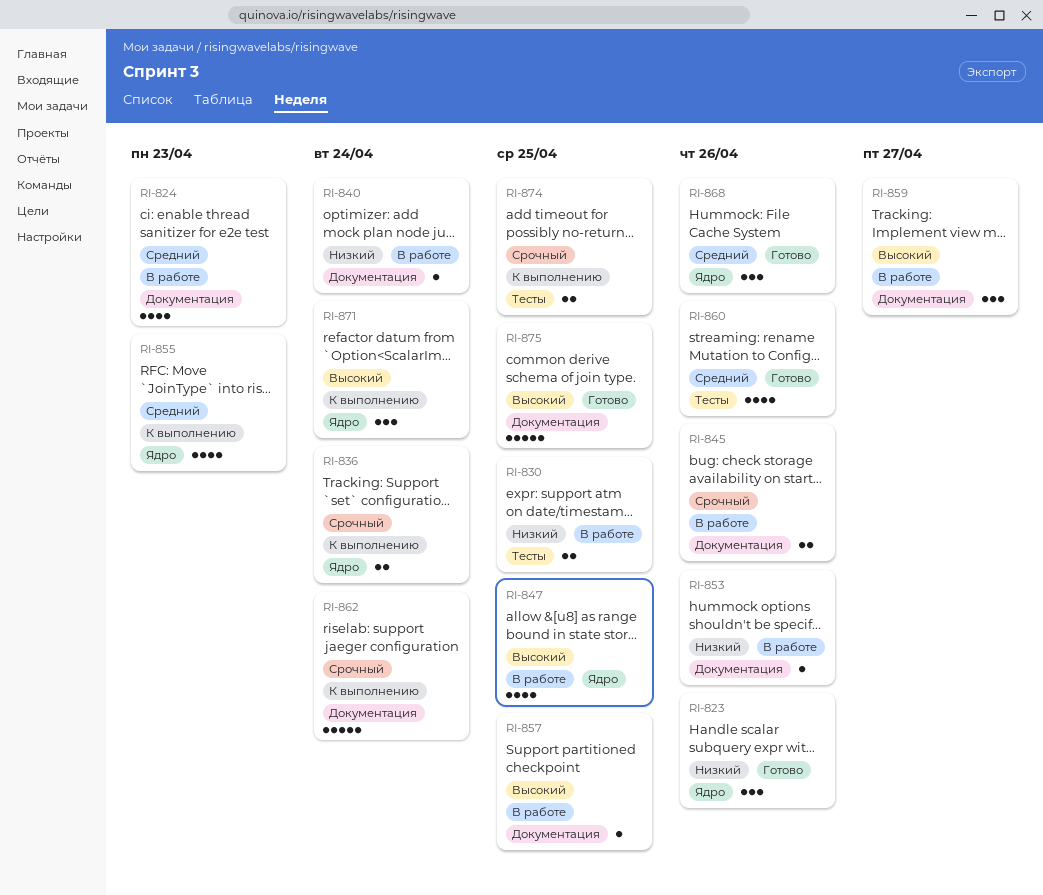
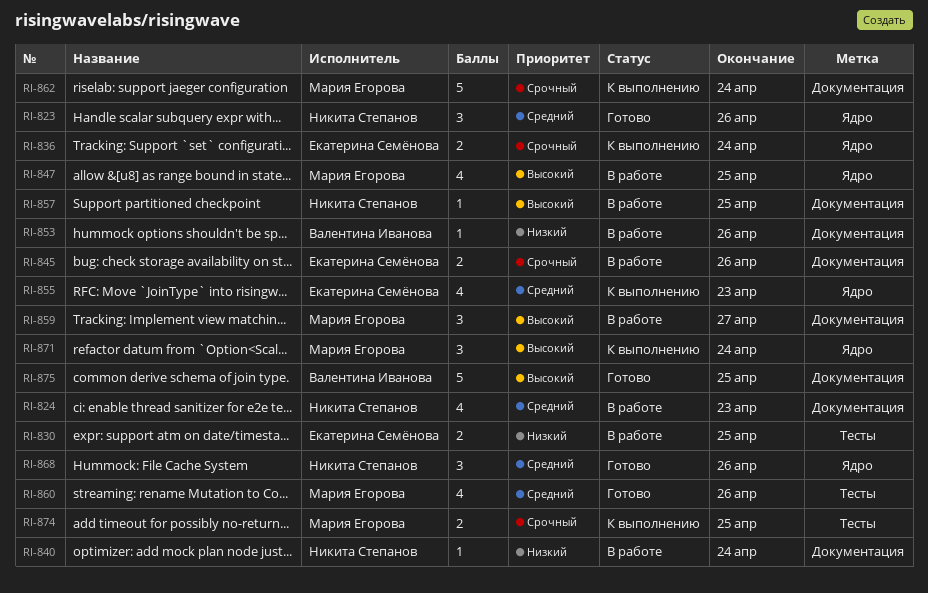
RI-823, priority: Низкий -> Средний

